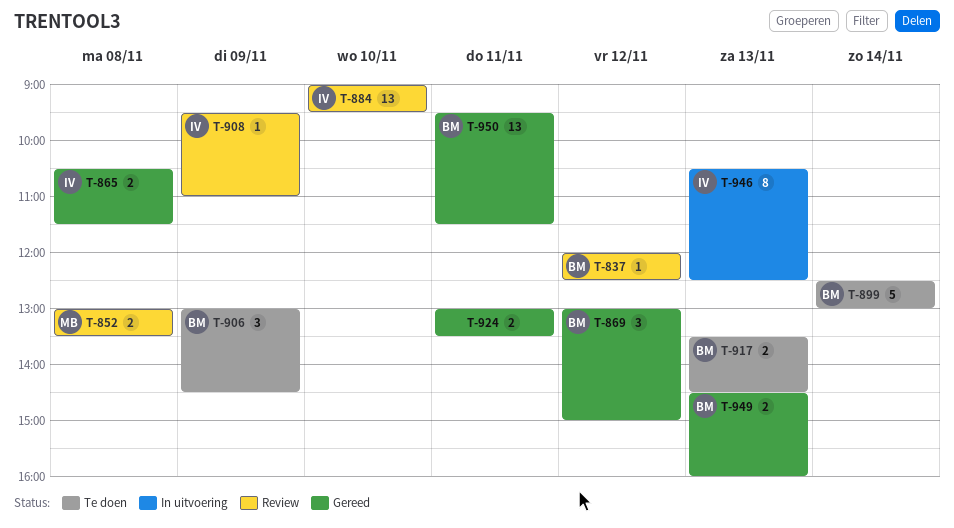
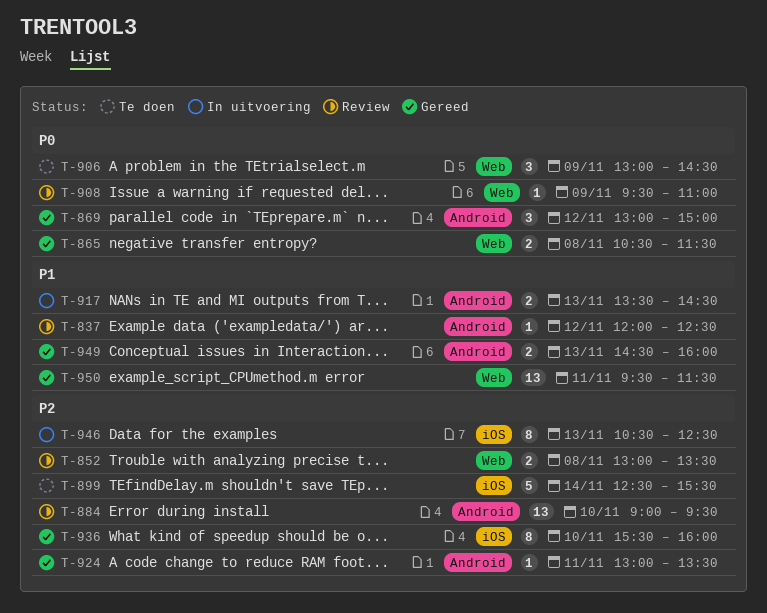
T-899, ends: 13:00 -> 15:30
T-917, status: Te doen -> In uitvoering
T-924, estimate: 2 -> 1
T-936: none -> present

